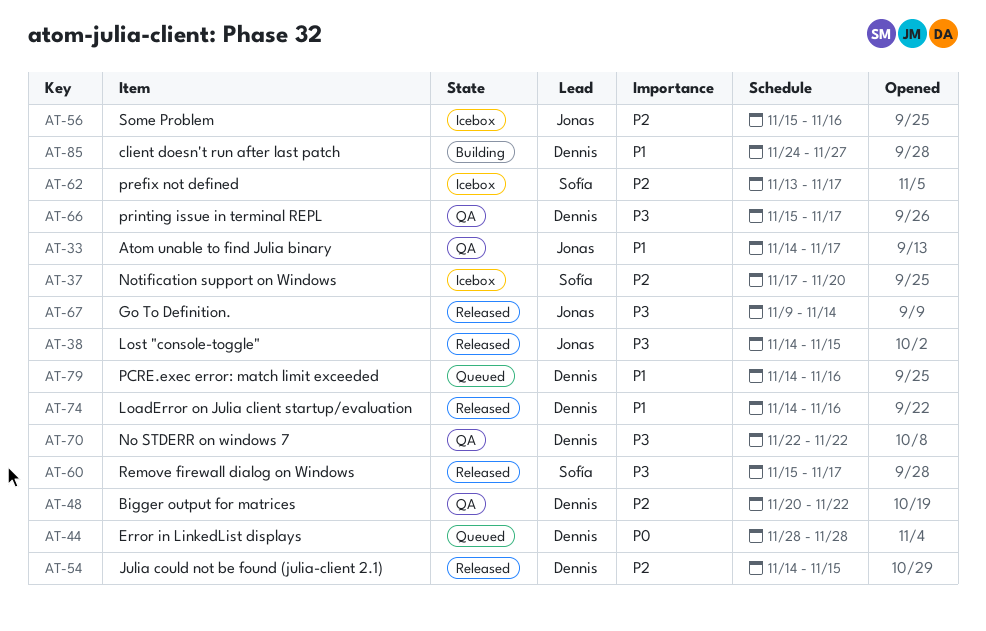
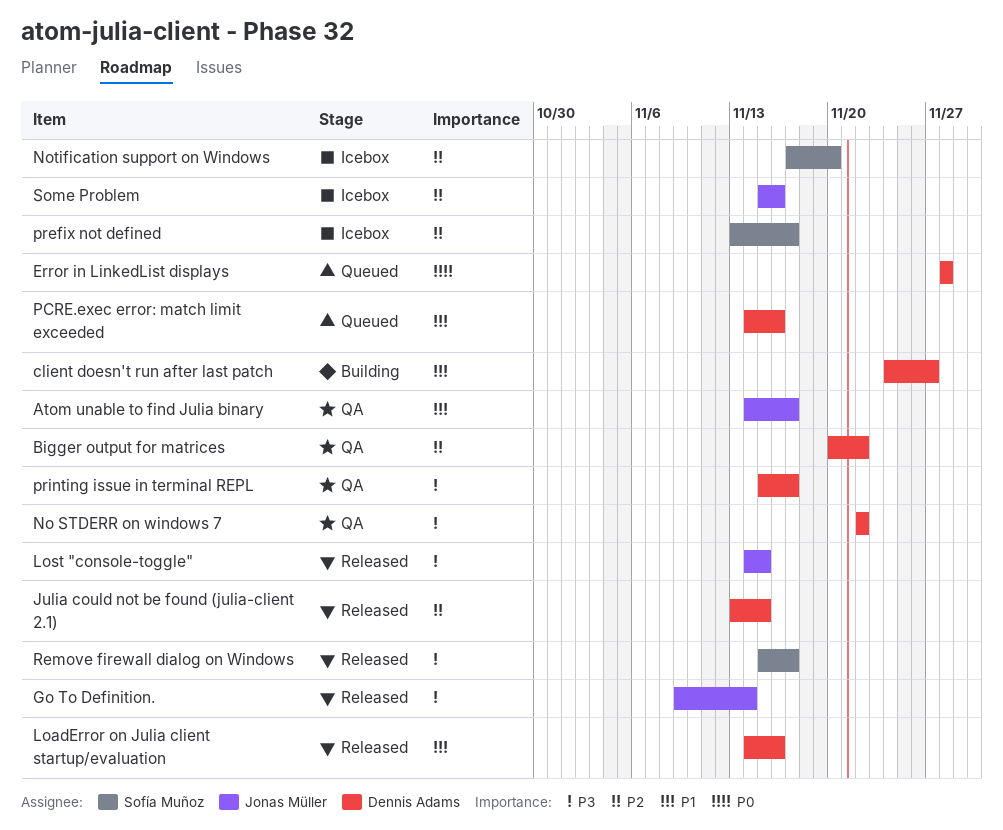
Julia could not be found (julia-client 2.1), start: Nov 14 -> Nov 13

